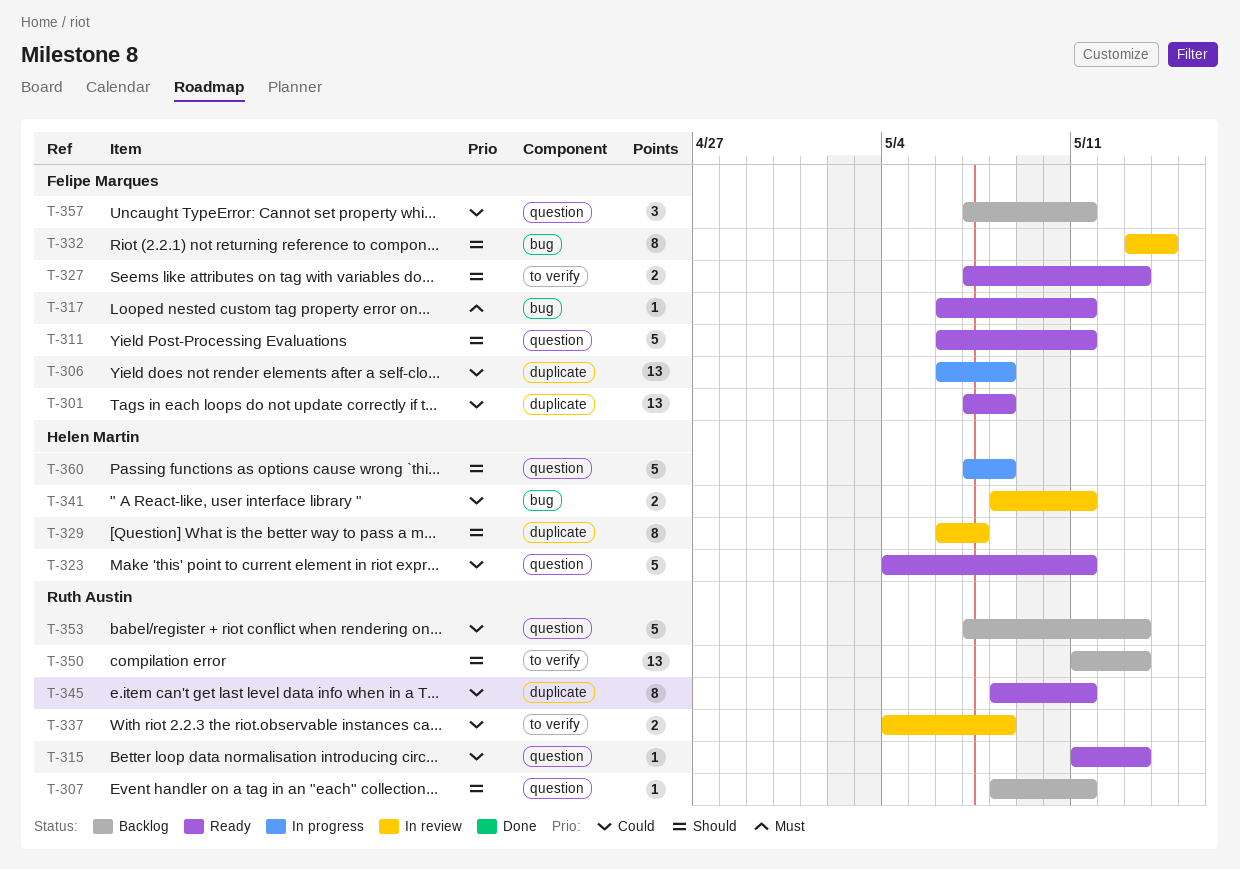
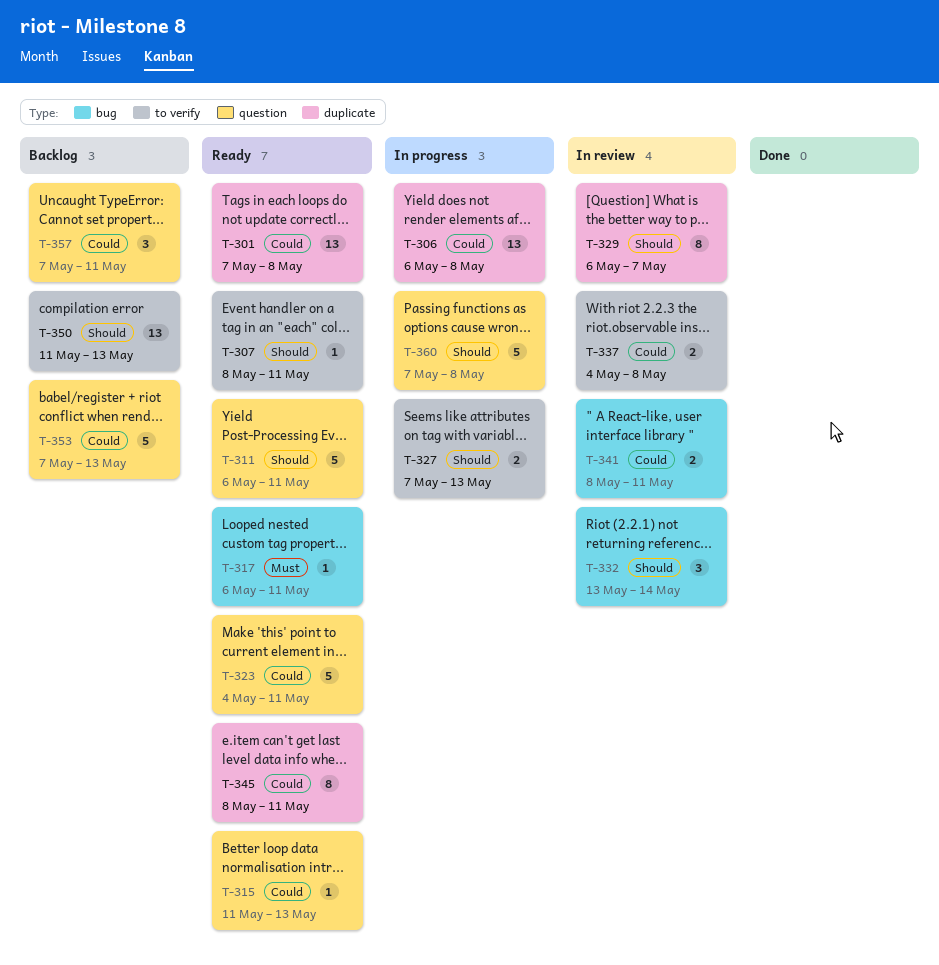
T-307, status: Backlog -> Ready
T-307, label: question -> to verify
T-327, status: Ready -> In progress
T-332, estimate: 8 -> 3

